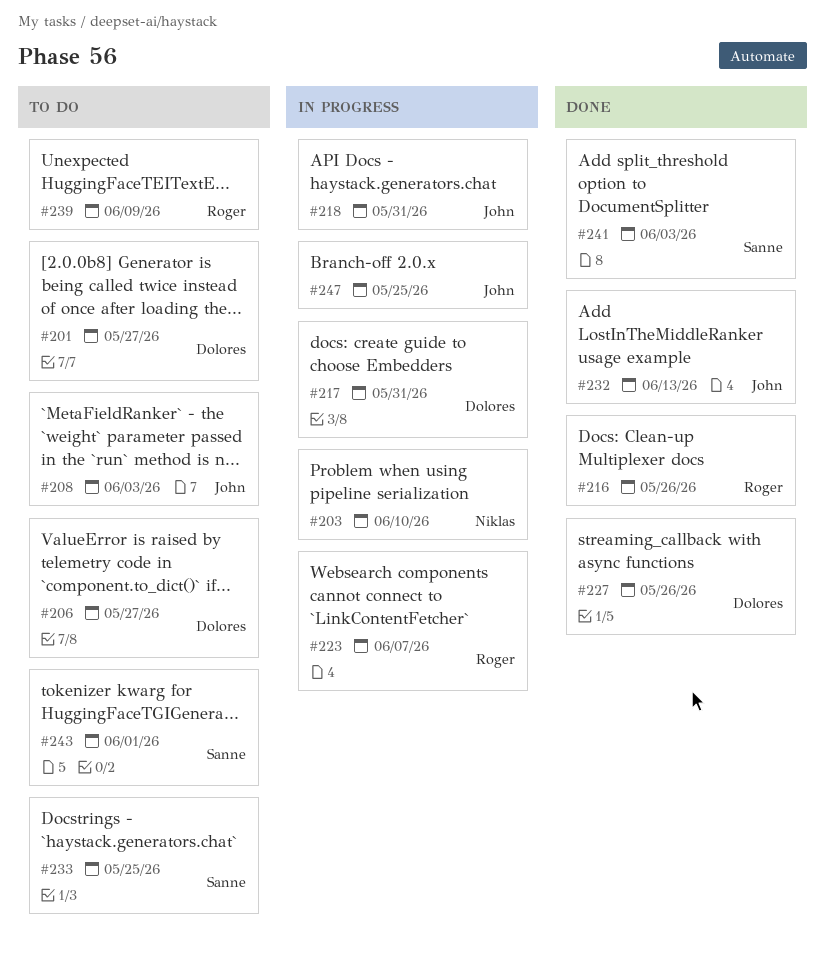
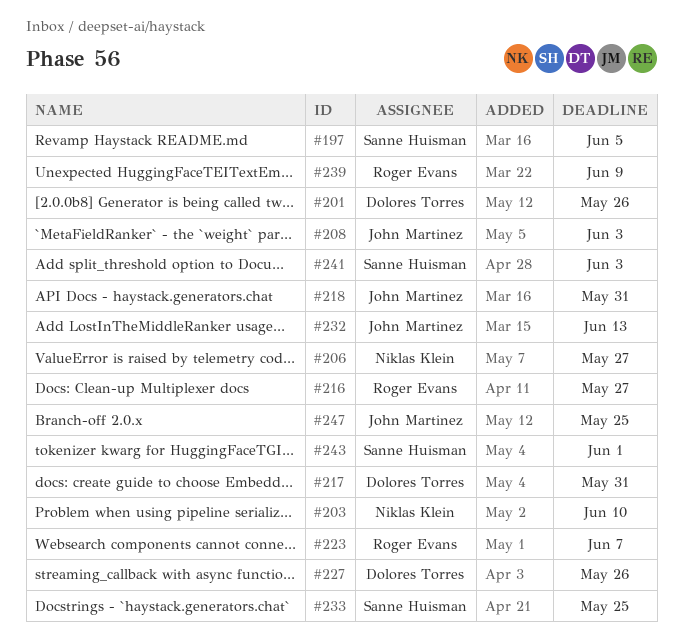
#197: none -> present
#201, due: May 27 -> May 26
#206, owner: Dolores Torres -> Niklas Klein
#216, due: May 26 -> May 27

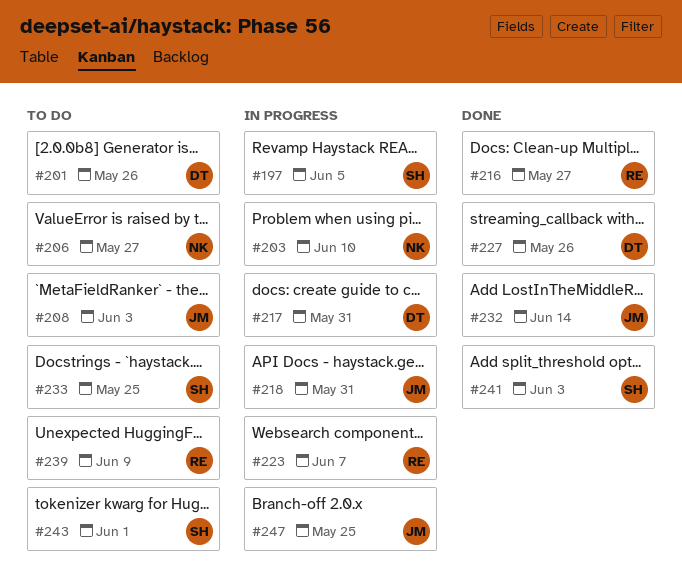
#232, due: Jun 13 -> Jun 14

